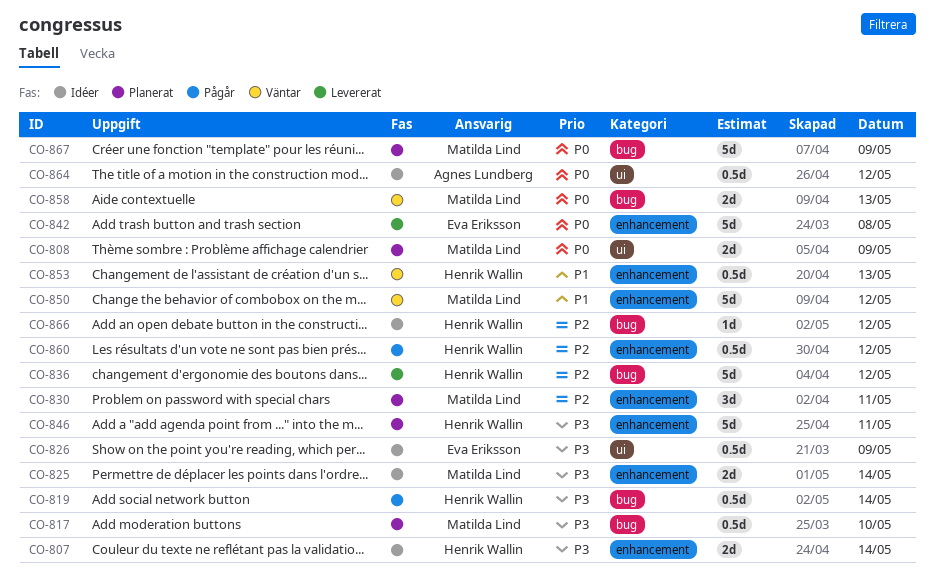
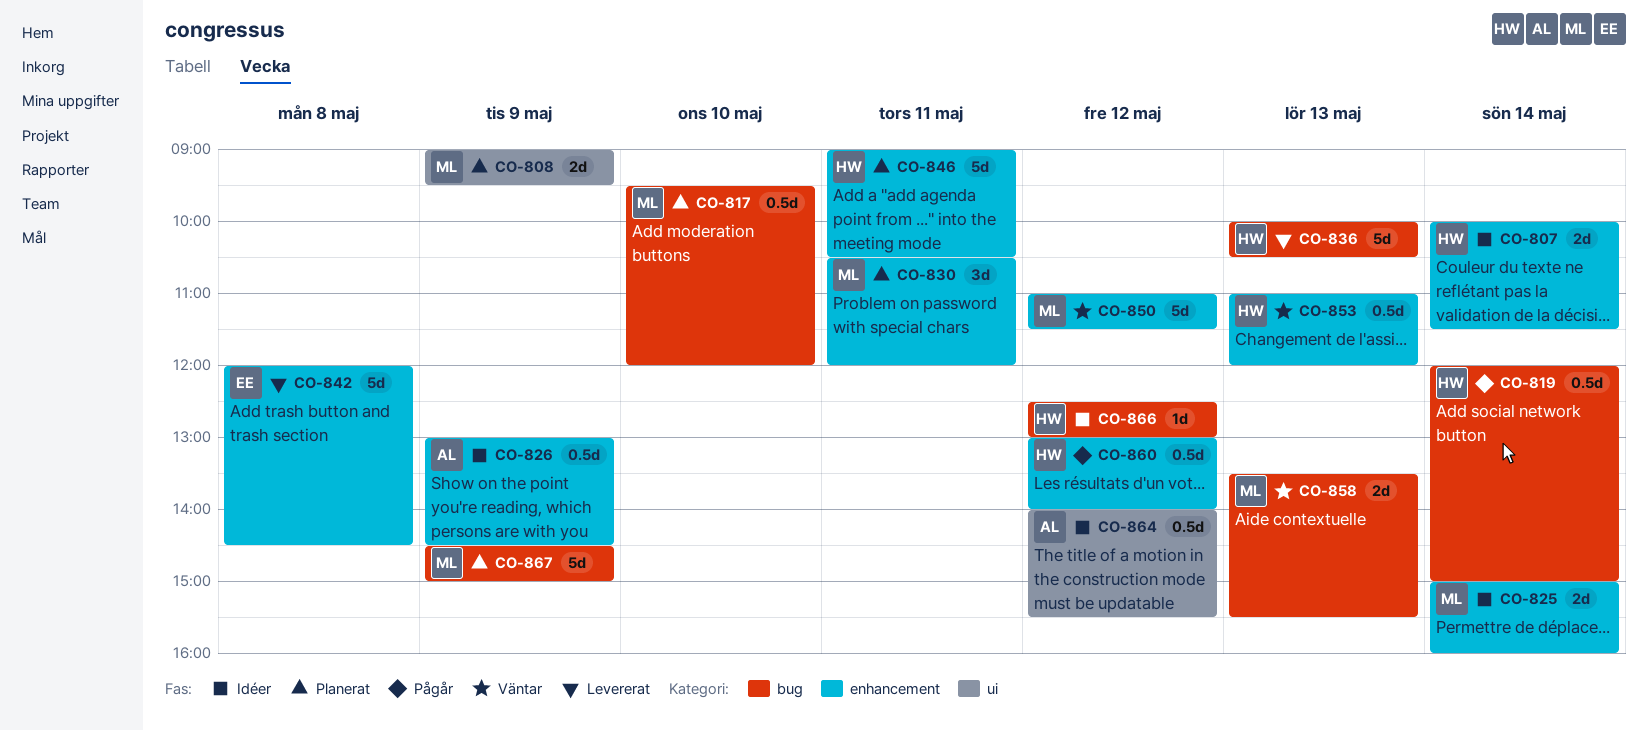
CO-826, owner: Eva Eriksson -> Agnes Lundberg
CO-826, label: ui -> enhancement
CO-836, day: May 12 -> May 13

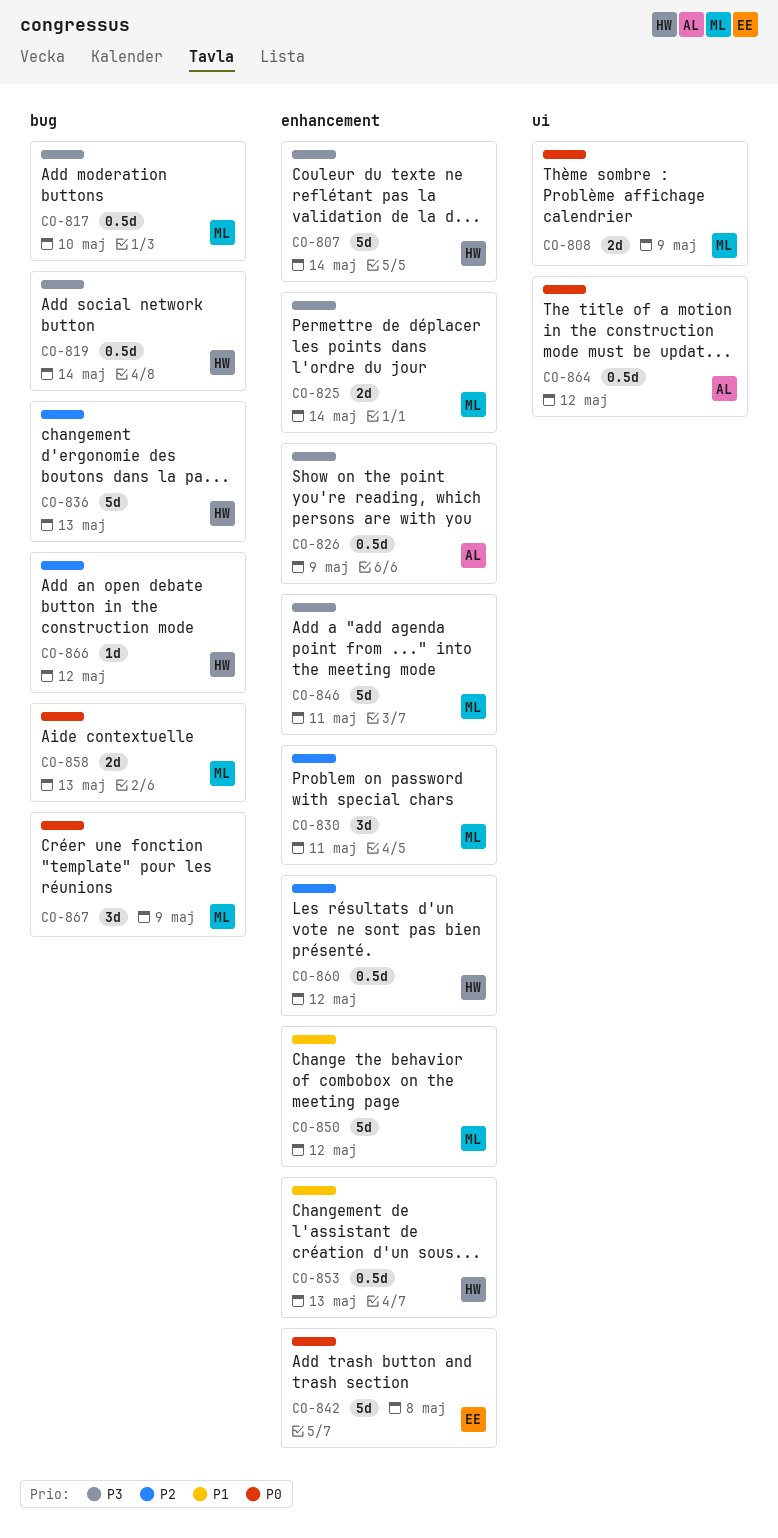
CO-807, estimate: 2d -> 5d
CO-846, owner: HW -> ML
CO-867, estimate: 5d -> 3d

